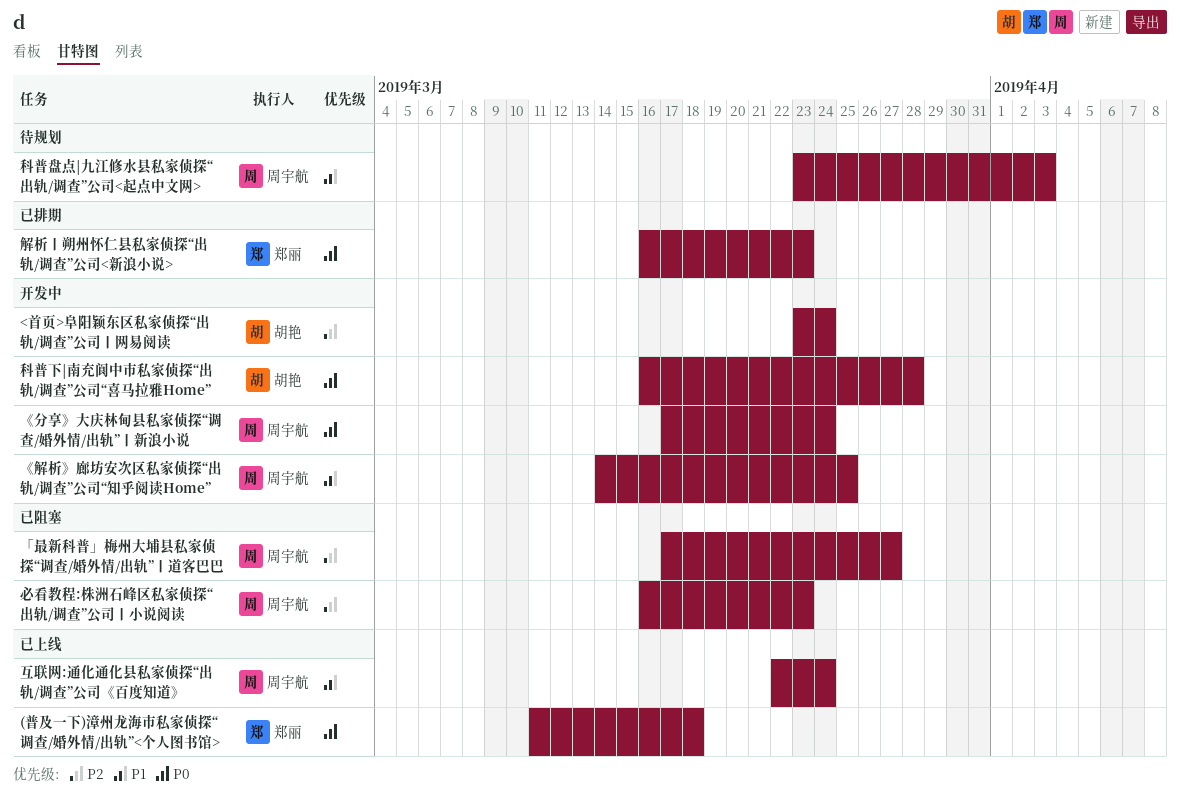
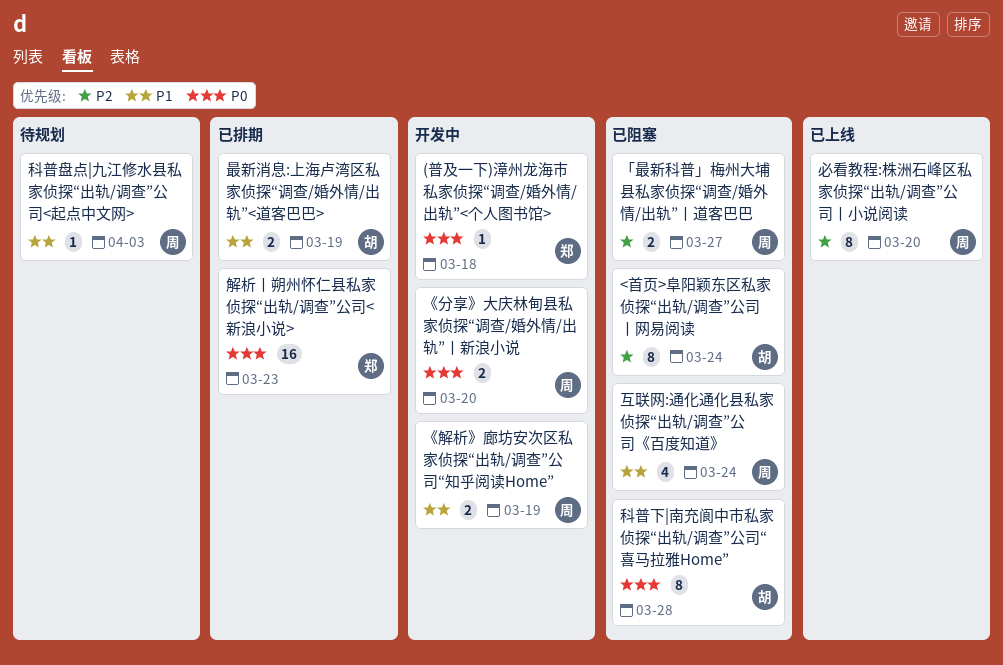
(普及一下)漳州龙海市私家侦探“调查/婚外情/出轨”<个人图书馆>, status: 已上线 -> 开发中
<首页>阜阳颖东区私家侦探“出轨/调查”公司丨网易阅读, status: 开发中 -> 已阻塞
《分享》大庆林甸县私家侦探“调查/婚外情/出轨”丨新浪小说, due: Mar 24 -> Mar 20
《解析》廊坊安次区私家侦探“出轨/调查”公司“知乎阅读Home”, due: Mar 25 -> Mar 19
互联网:通化通化县私家侦探“出轨/调查”公司《百度知道》, status: 已上线 -> 已阻塞
必看教程:株洲石峰区私家侦探“出轨/调查”公司丨小说阅读, status: 已阻塞 -> 已上线
必看教程:株洲石峰区私家侦探“出轨/调查”公司丨小说阅读, due: Mar 23 -> Mar 20
最新消息:上海卢湾区私家侦探“调查/婚外情/出轨”<道客巴巴>: none -> present
科普下|南充阆中市私家侦探“出轨/调查”公司“喜马拉雅Home”, status: 开发中 -> 已阻塞

